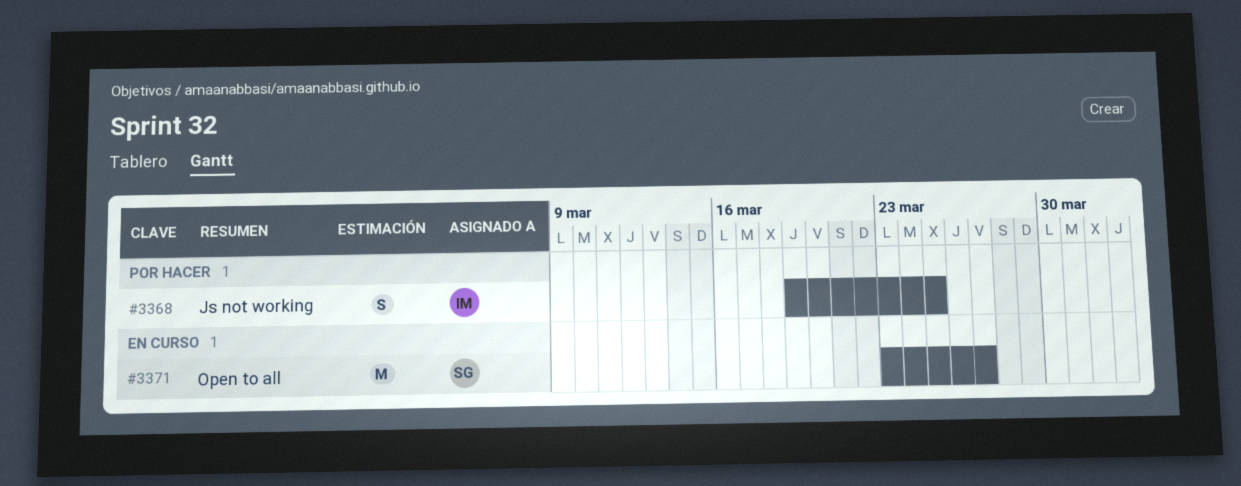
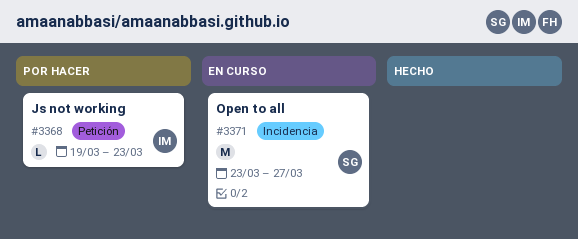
#3368, estimate: S -> L
#3368, due: Mar 25 -> Mar 23

